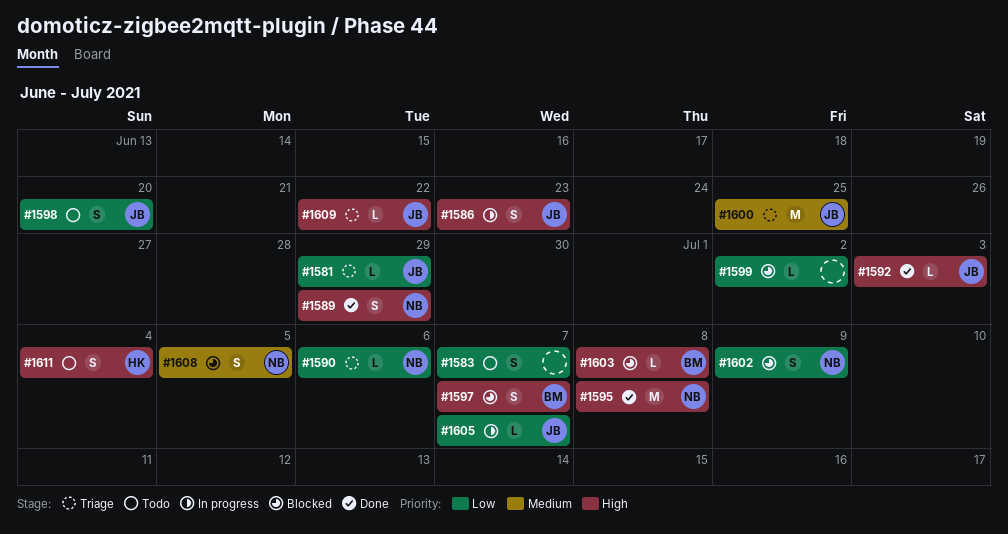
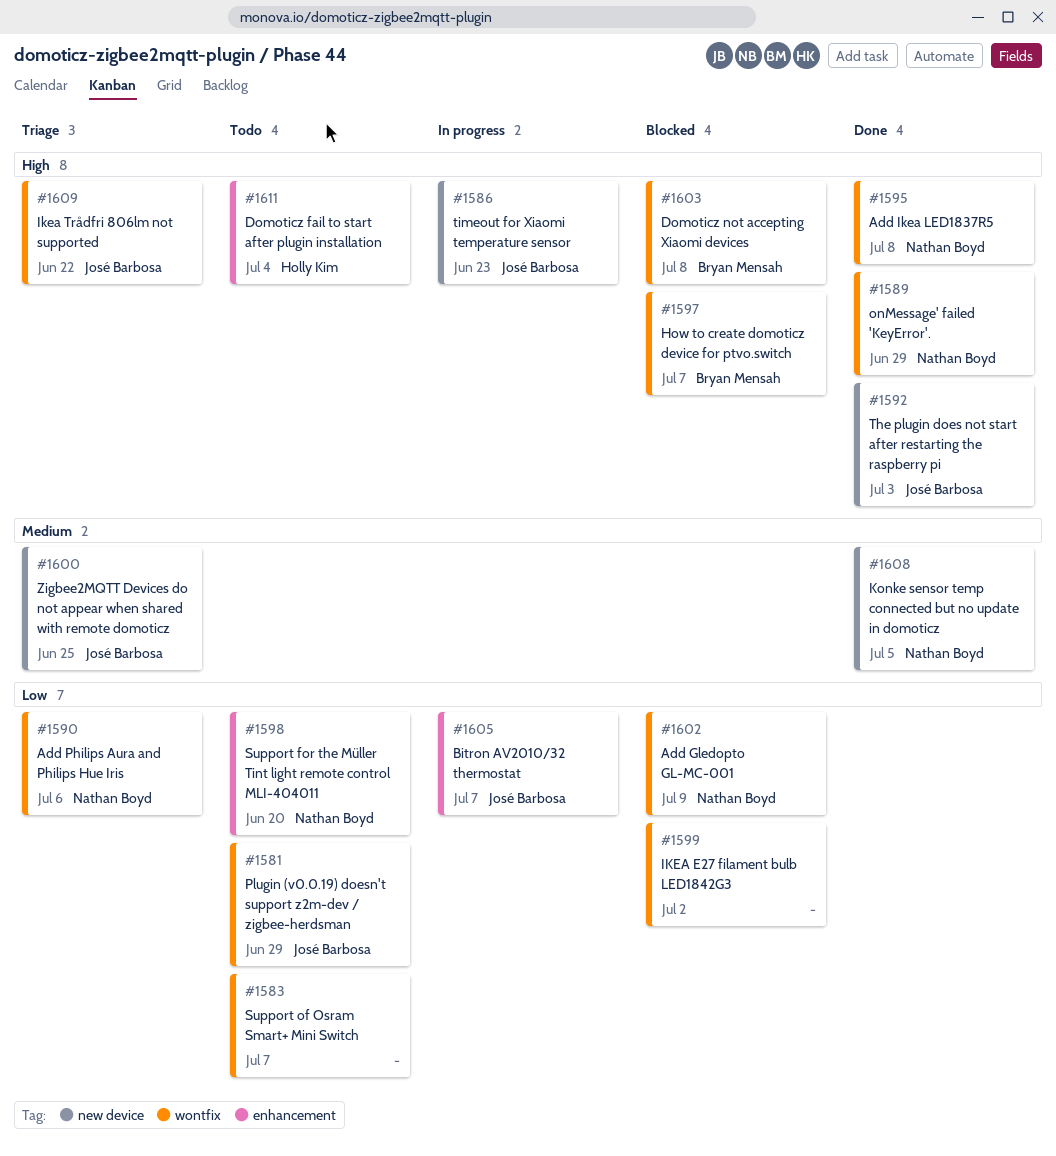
#1581, status: Triage -> Todo
#1598, owner: José Barbosa -> Nathan Boyd
#1608, status: Blocked -> Done

